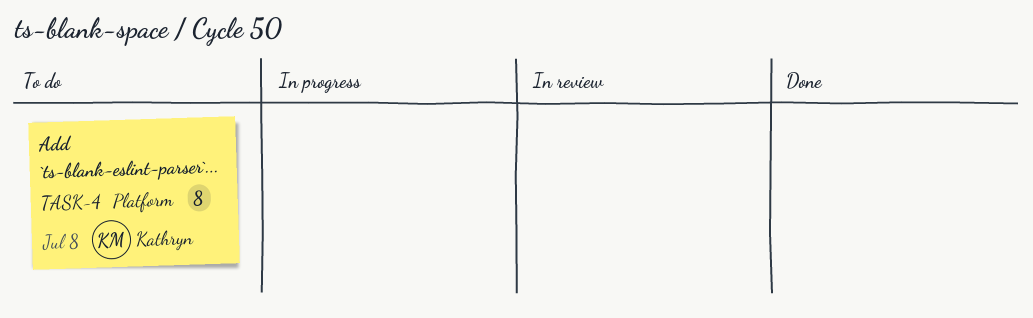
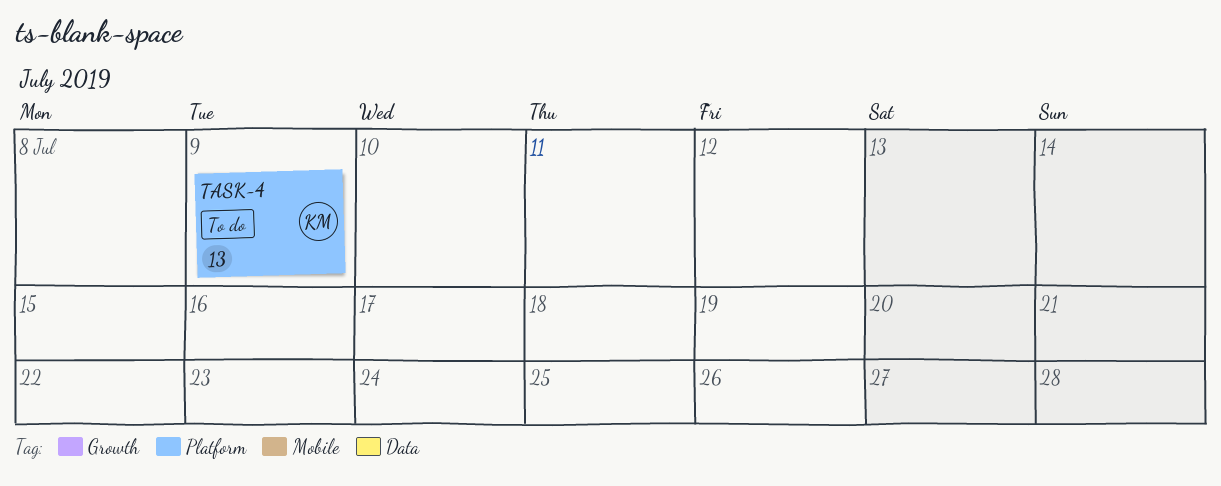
TASK-4, estimate: 8 -> 13
TASK-4, due: Jul 8 -> Jul 9

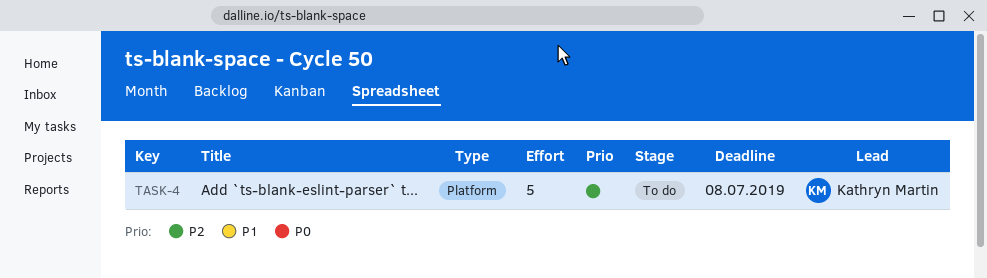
TASK-4, estimate: 13 -> 5
TASK-4, due: Jul 9 -> Jul 8

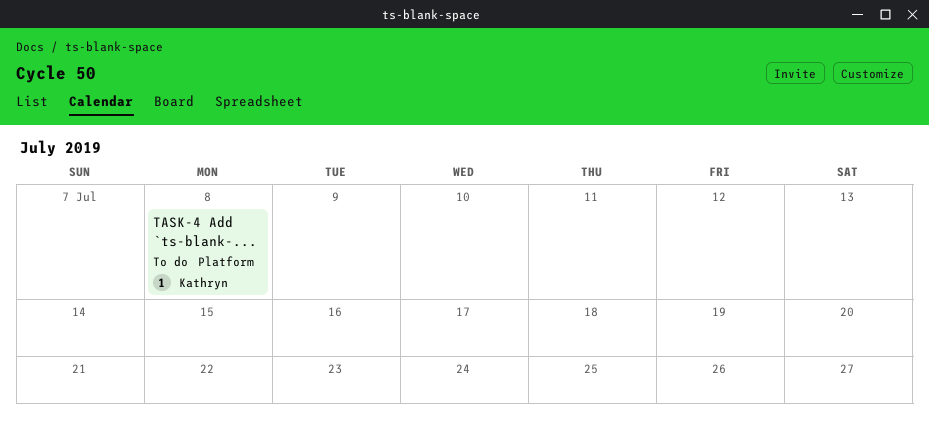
TASK-4, estimate: 5 -> 1

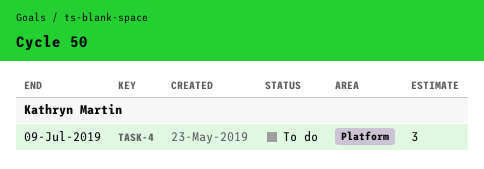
TASK-4, estimate: 1 -> 3
TASK-4, due: Jul 8 -> Jul 9

